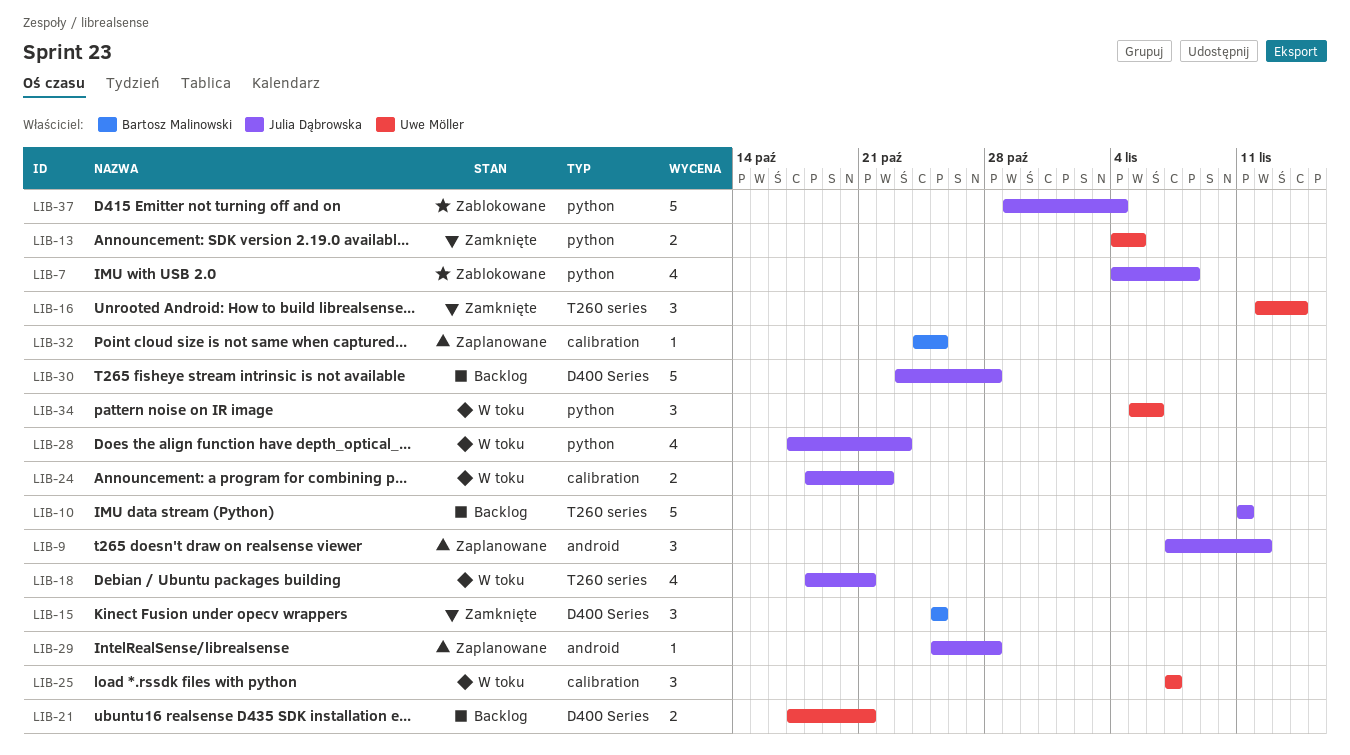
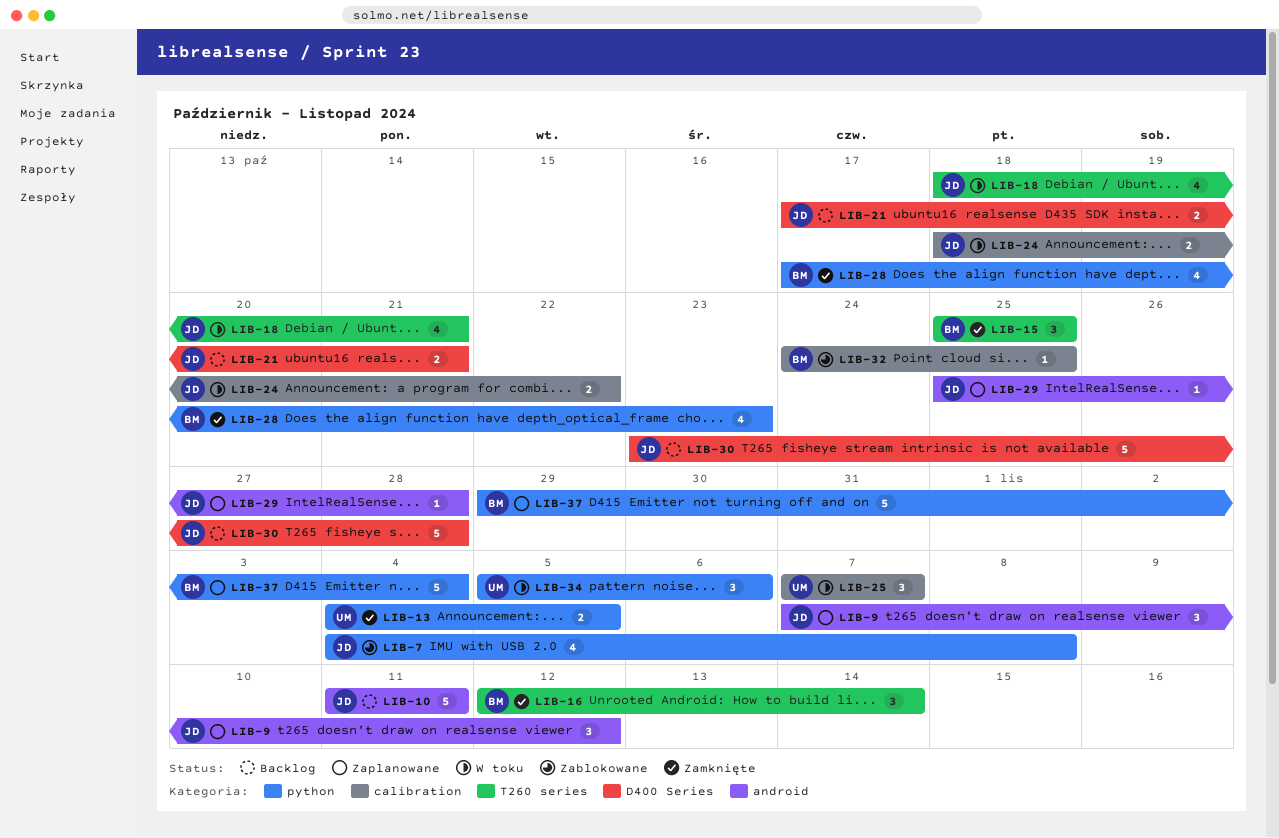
LIB-10, label: T260 series -> android
LIB-15, label: D400 Series -> T260 series
LIB-16, owner: Uwe Möller -> Bartosz Malinowski
LIB-21, owner: Uwe Möller -> Julia Dąbrowska
LIB-28, status: W toku -> Zamknięte
LIB-28, owner: Julia Dąbrowska -> Bartosz Malinowski
LIB-32, status: Zaplanowane -> Zablokowane
LIB-37, status: Zablokowane -> Zaplanowane
LIB-37, owner: Julia Dąbrowska -> Bartosz Malinowski

